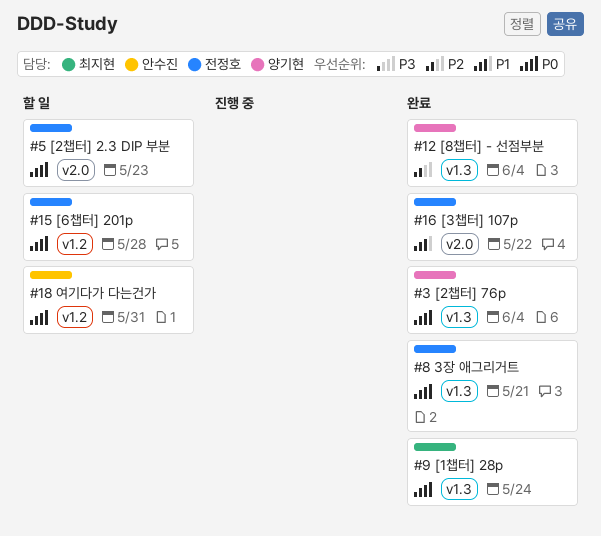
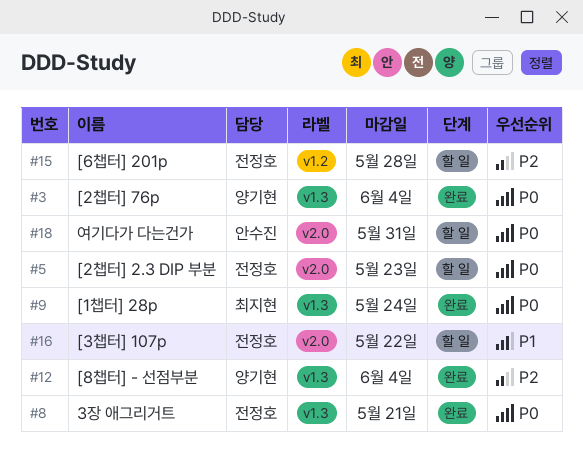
#15, priority: P0 -> P2
#16, status: 완료 -> 할 일
#18, label: v1.2 -> v2.0

